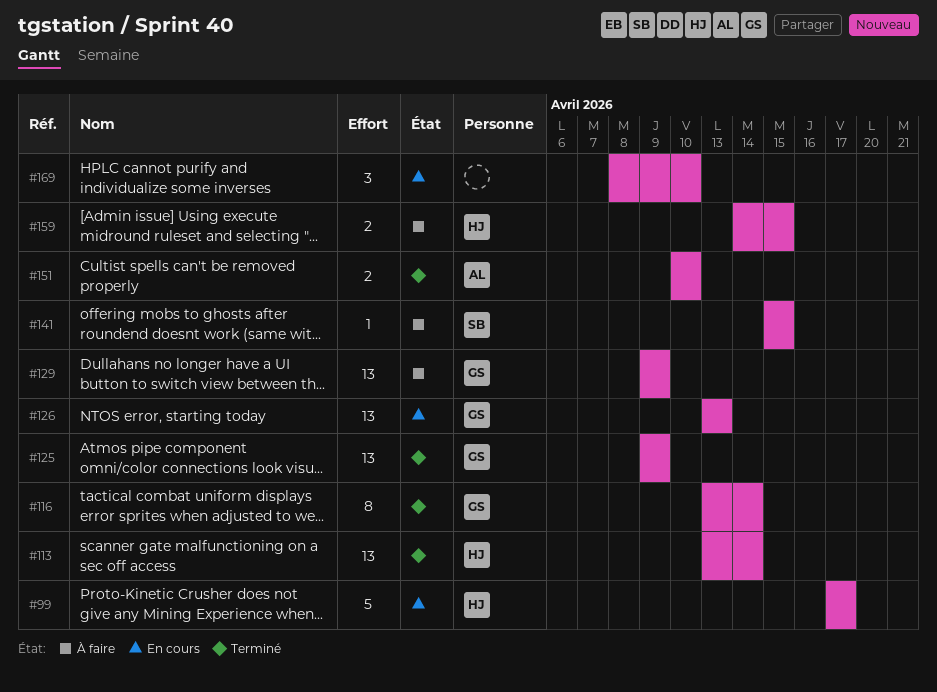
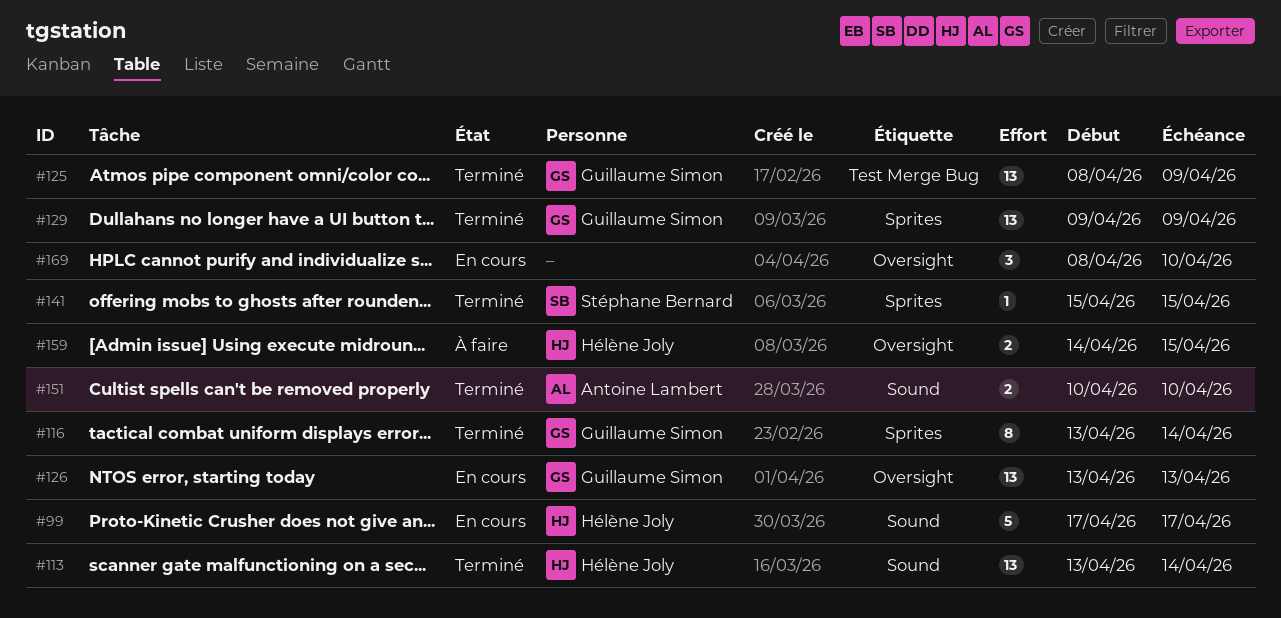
#125, start: Apr 9 -> Apr 8
#129, status: À faire -> Terminé
#141, status: À faire -> Terminé

